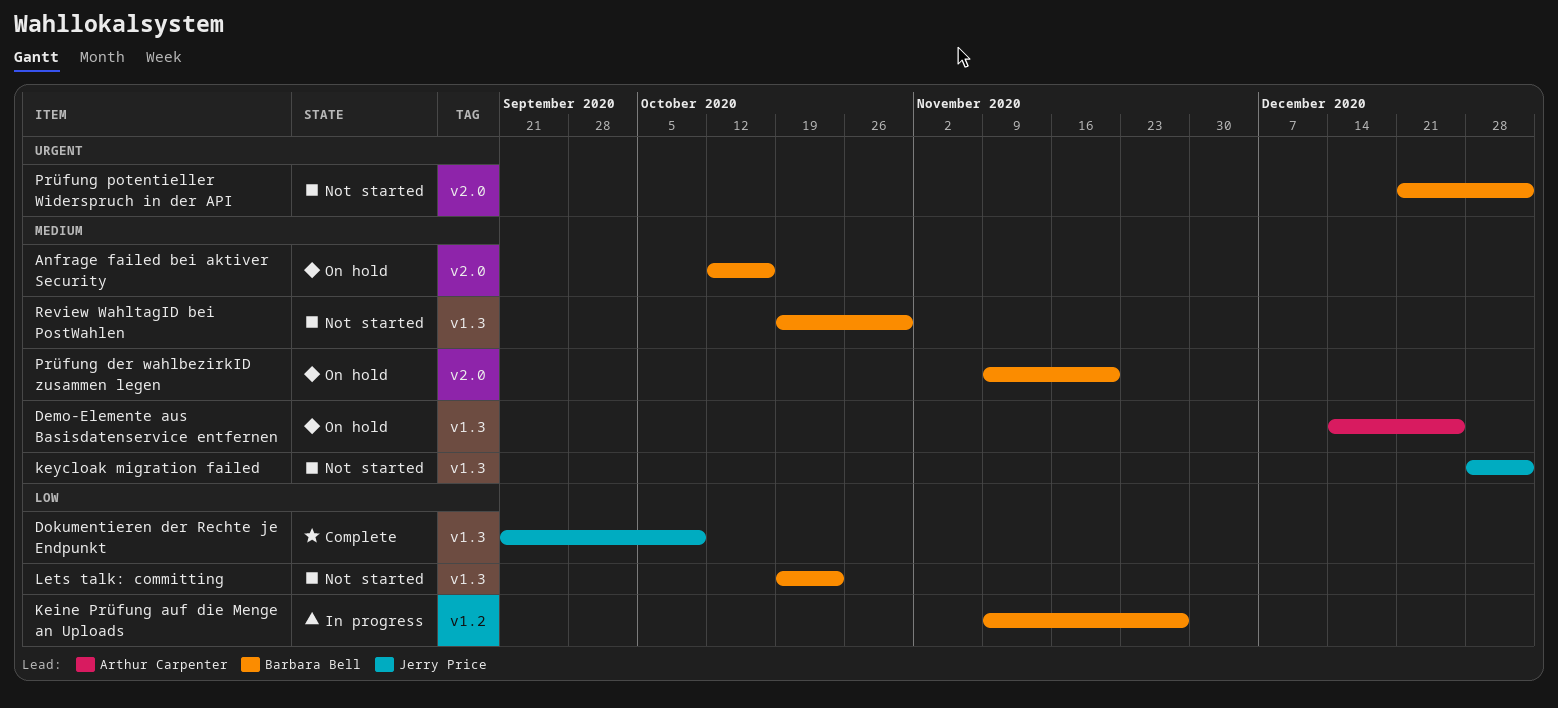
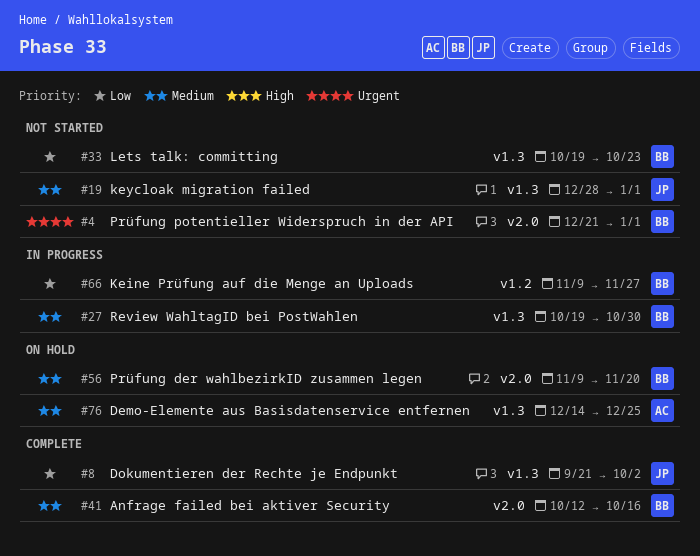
Anfrage failed bei aktiver Security, status: On hold -> Complete
Dokumentieren der Rechte je Endpunkt, due: Oct 9 -> Oct 2
Review WahltagID bei PostWahlen, status: Not started -> In progress

